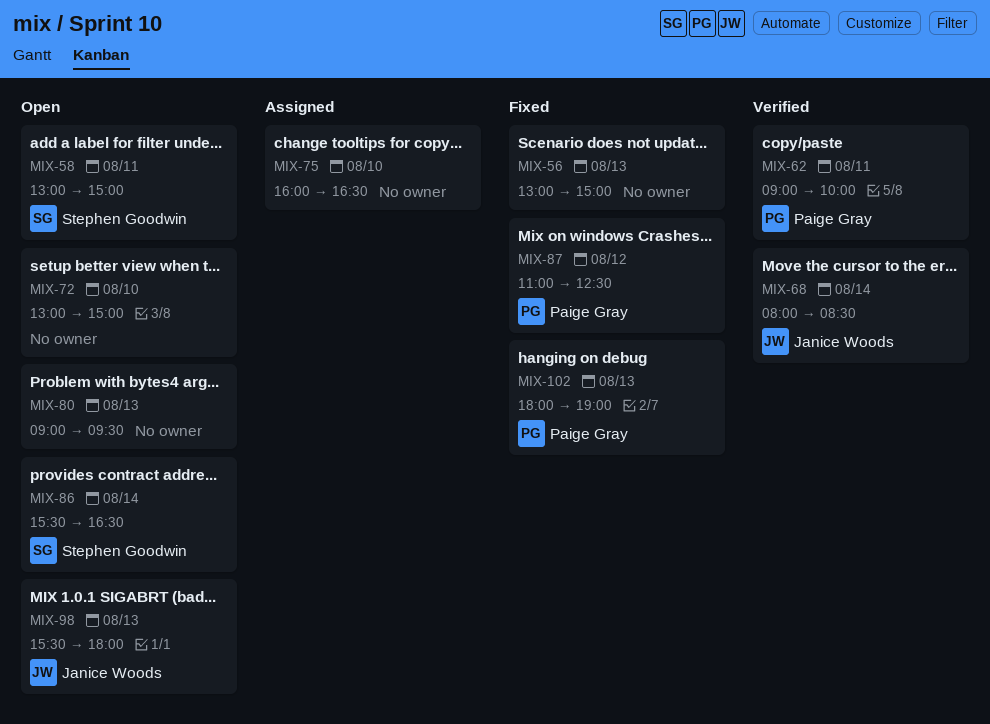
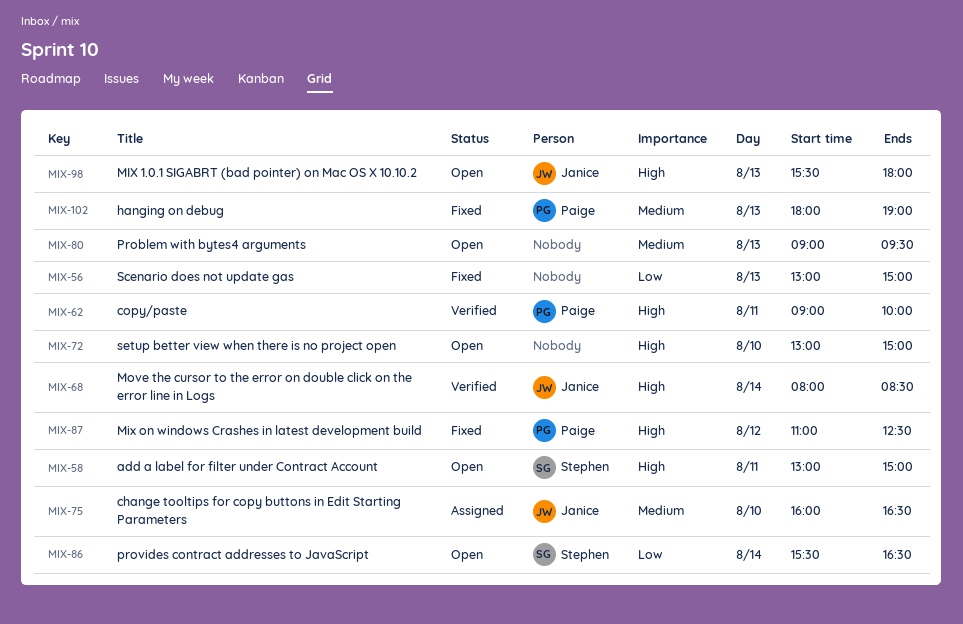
MIX-75, owner: none -> Janice Woods

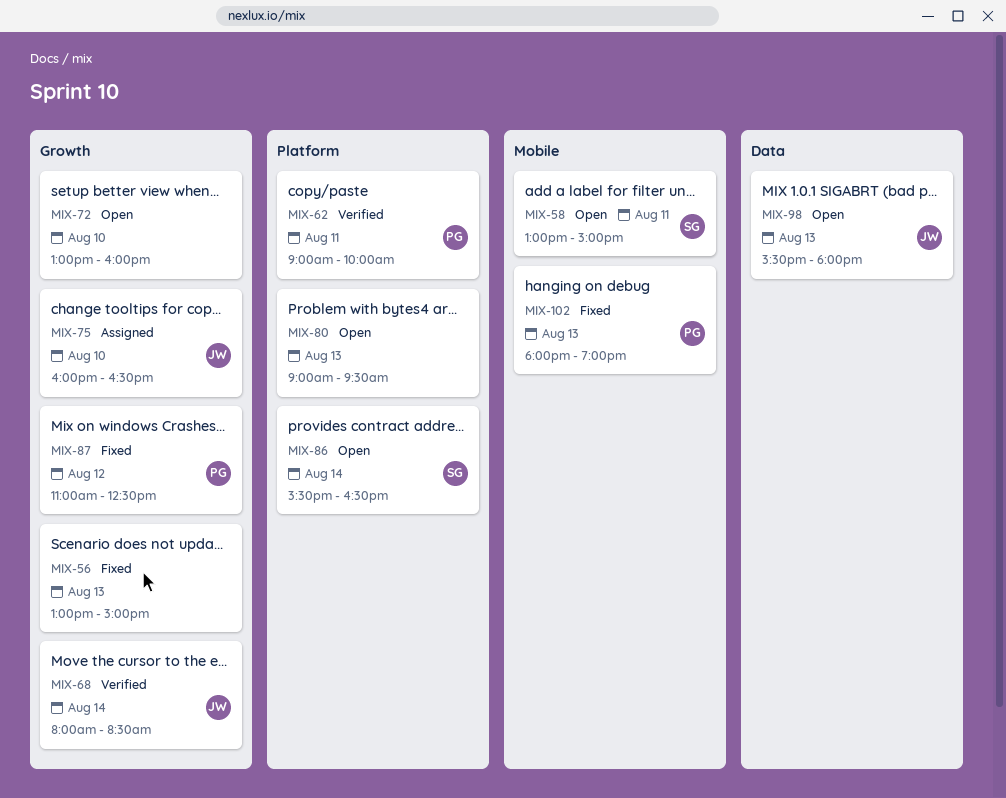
MIX-72, ends: 15:00 -> 16:00

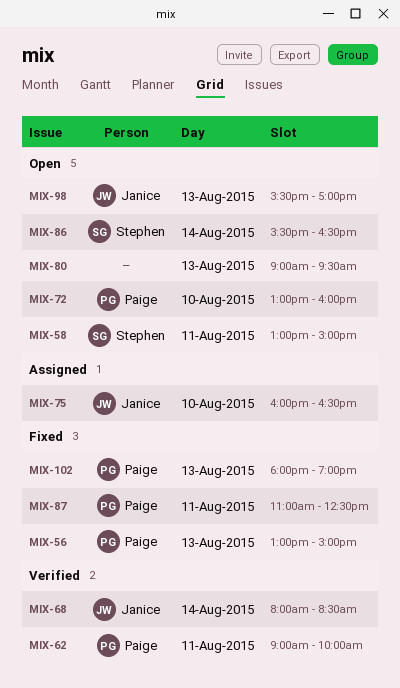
MIX-56, owner: none -> Paige
MIX-72, owner: none -> Paige
MIX-87, day: Aug 12 -> Aug 11
MIX-98, ends: 18:00 -> 17:00

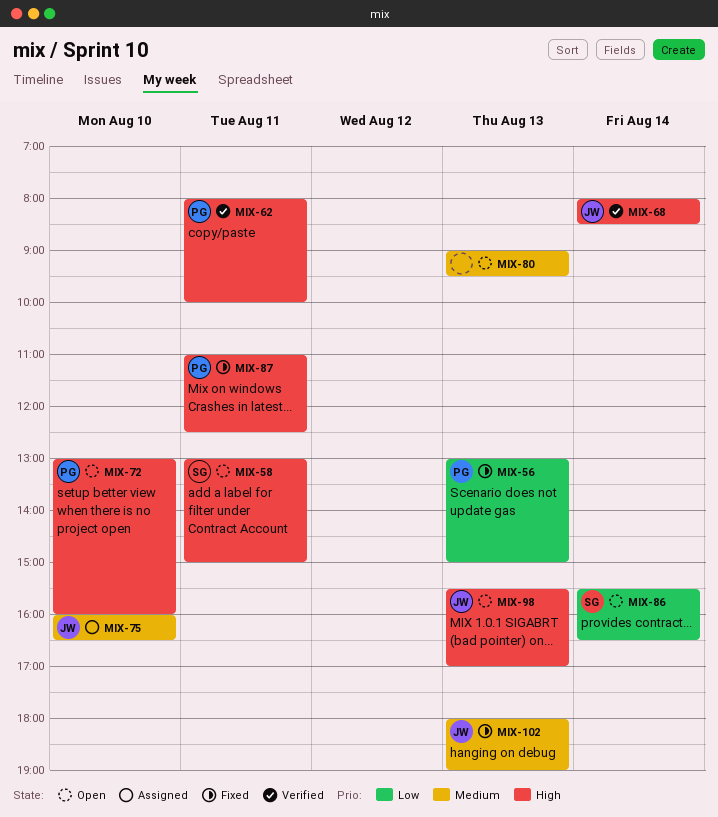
MIX-62, begins: 09:00 -> 08:00
MIX-102, owner: Paige -> Janice

